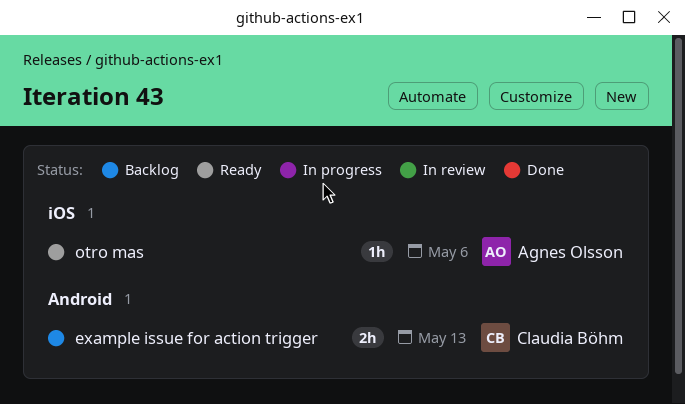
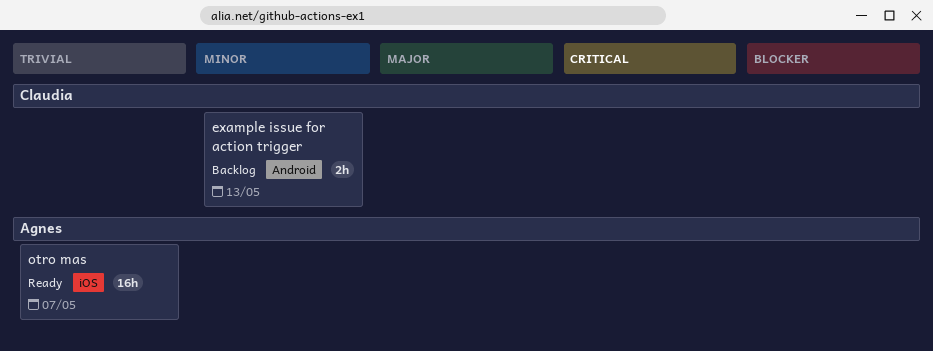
otro mas, estimate: 1h -> 16h
otro mas, due: May 6 -> May 7

